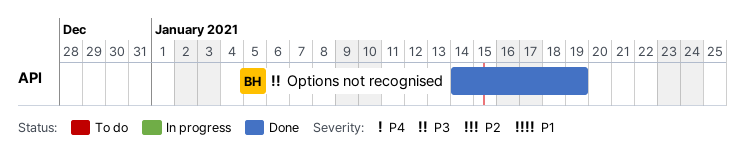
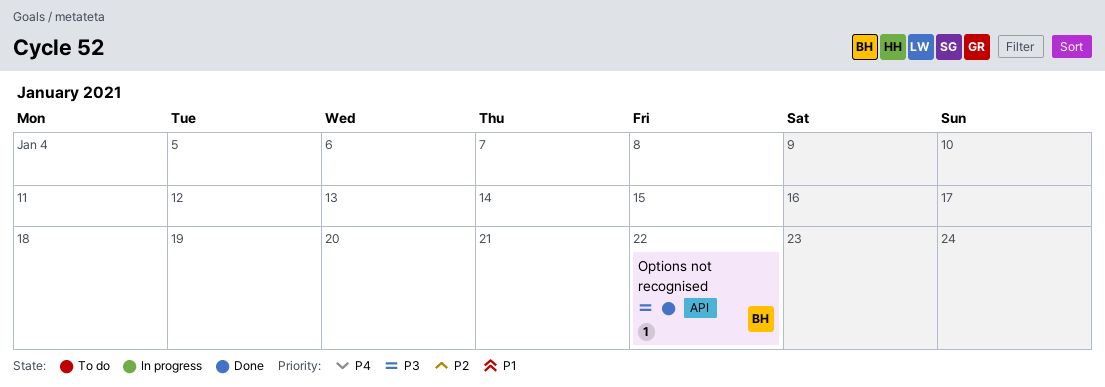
Options not recognised, due: Jan 19 -> Jan 22

